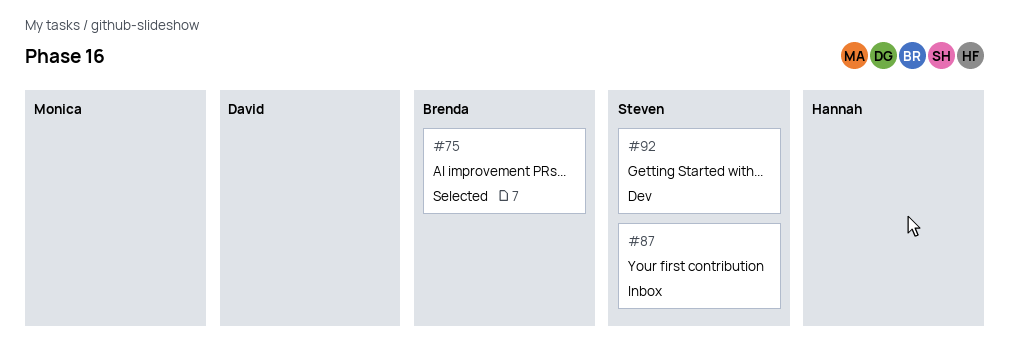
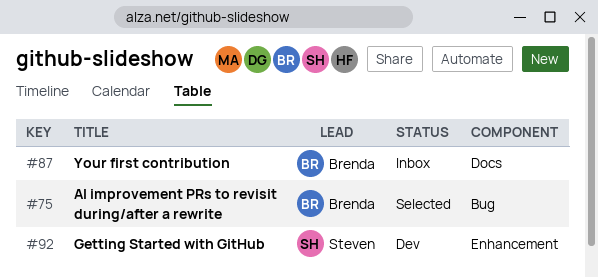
#87, owner: Steven -> Brenda

